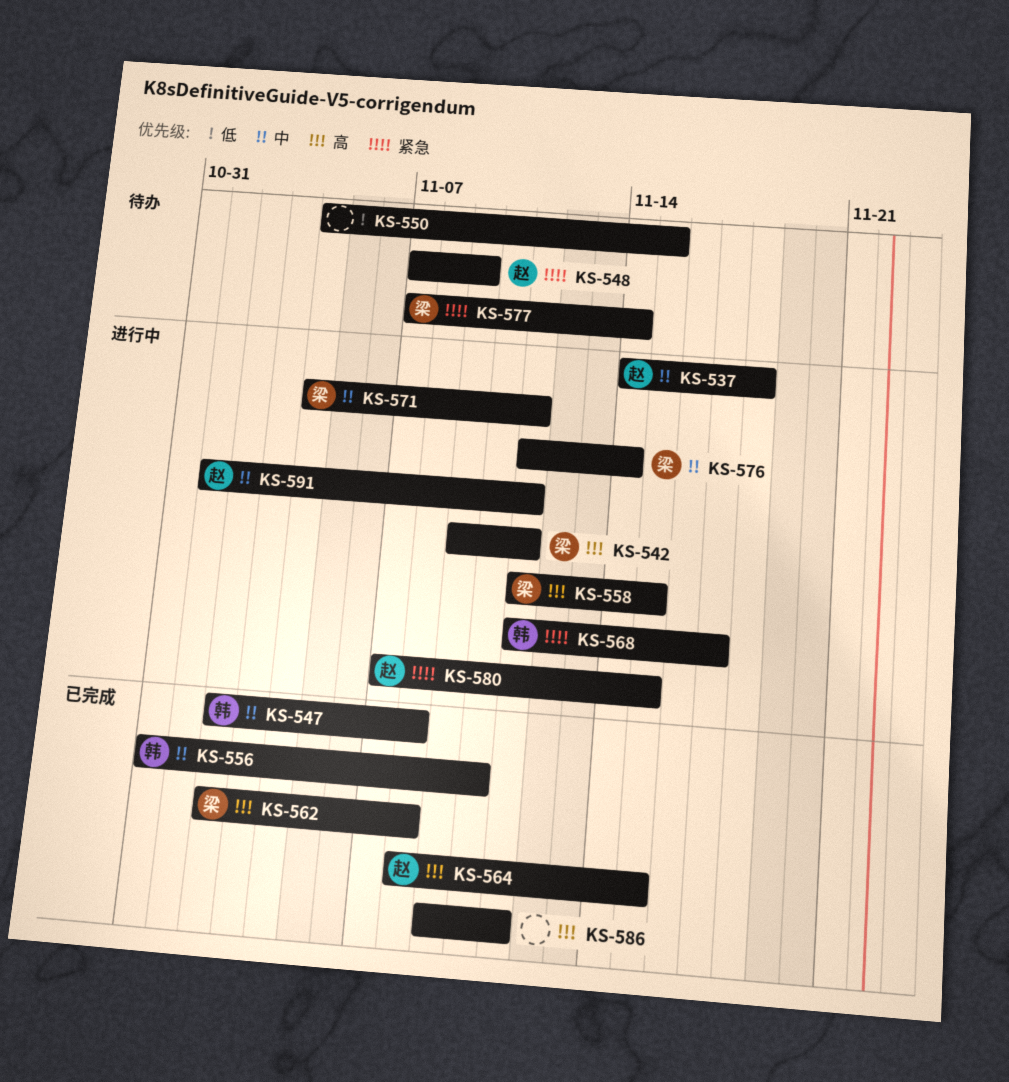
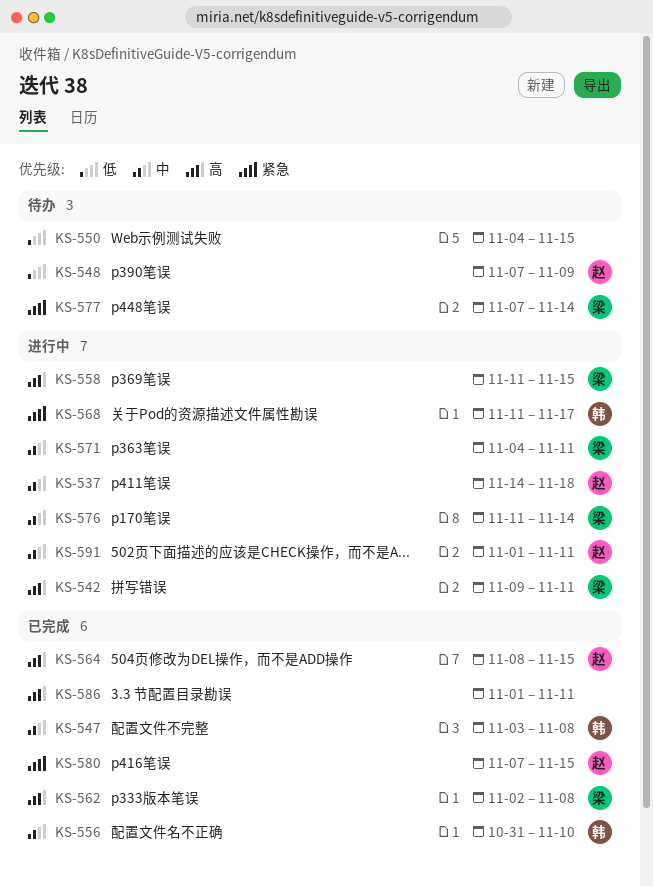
KS-547, start: Nov 2 -> Nov 3
KS-548, priority: 紧急 -> 低
KS-580, status: 进行中 -> 已完成
KS-586, start: Nov 9 -> Nov 1

